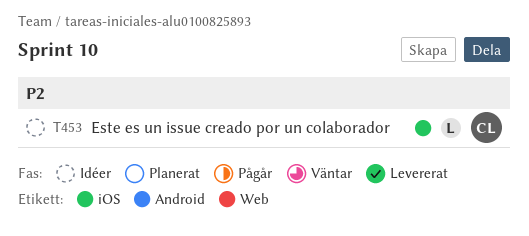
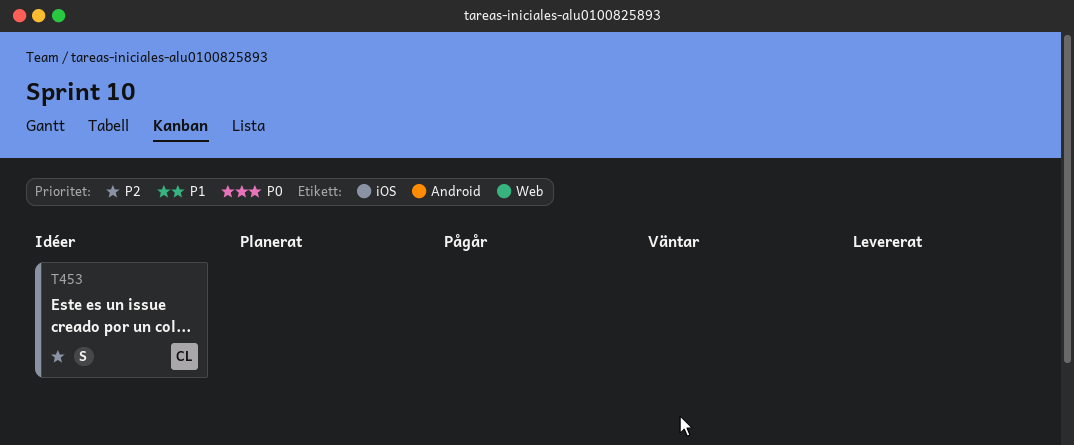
T453, estimate: L -> S

